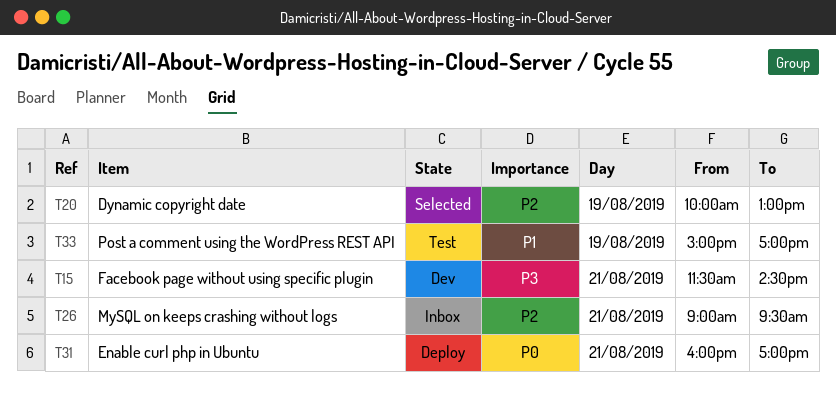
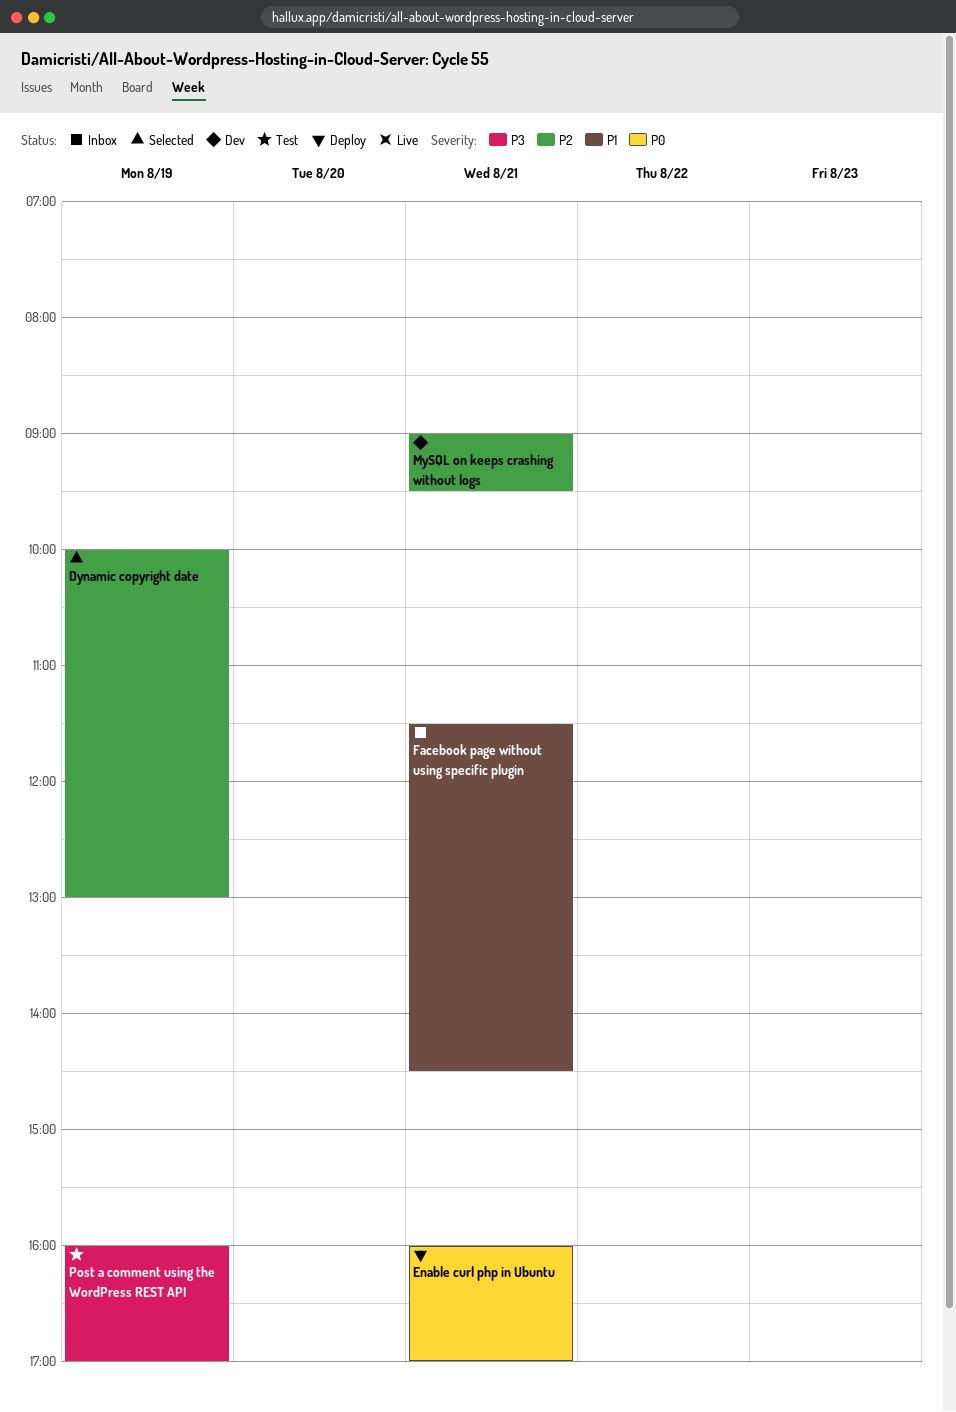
Facebook page without using specific plugin, status: Dev -> Inbox
Facebook page without using specific plugin, priority: P3 -> P1
MySQL on keeps crashing without logs, status: Inbox -> Dev
Post a comment using the WordPress REST API, priority: P1 -> P3
Post a comment using the WordPress REST API, begins: 15:00 -> 16:00

